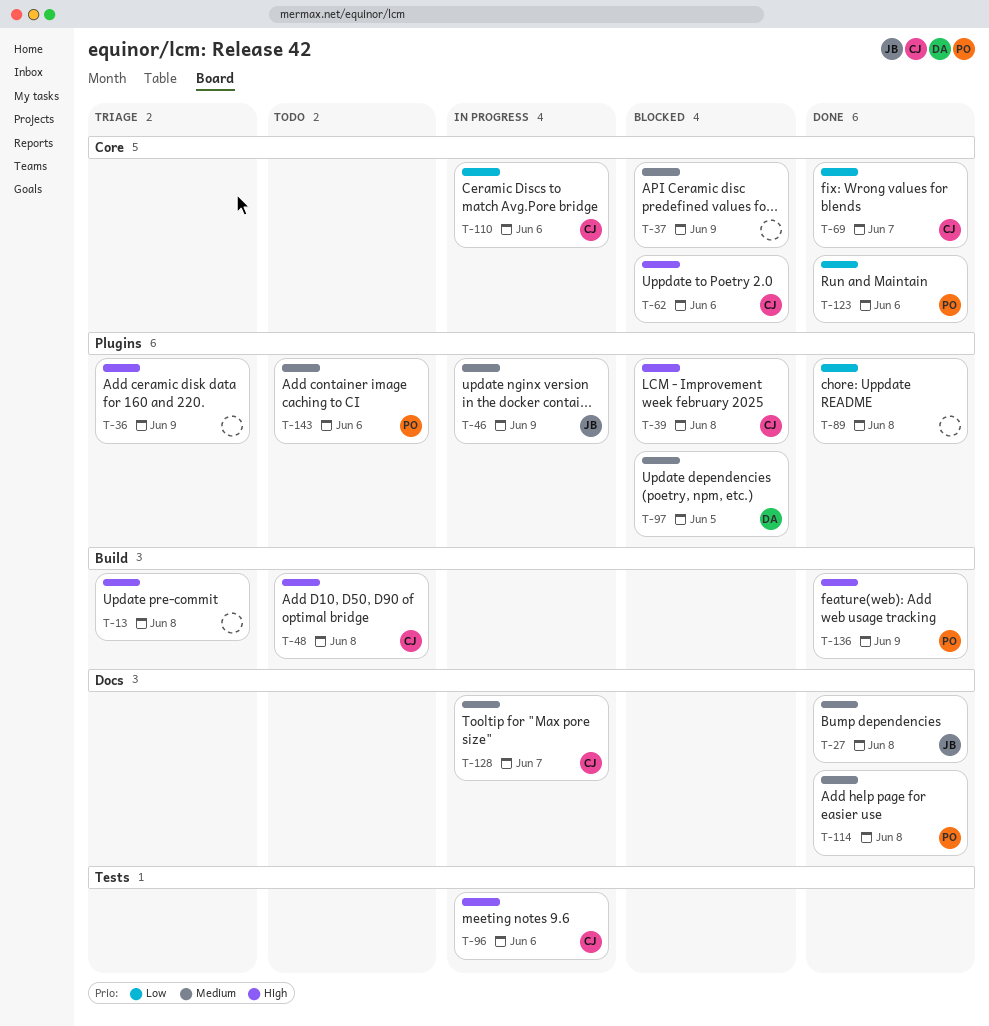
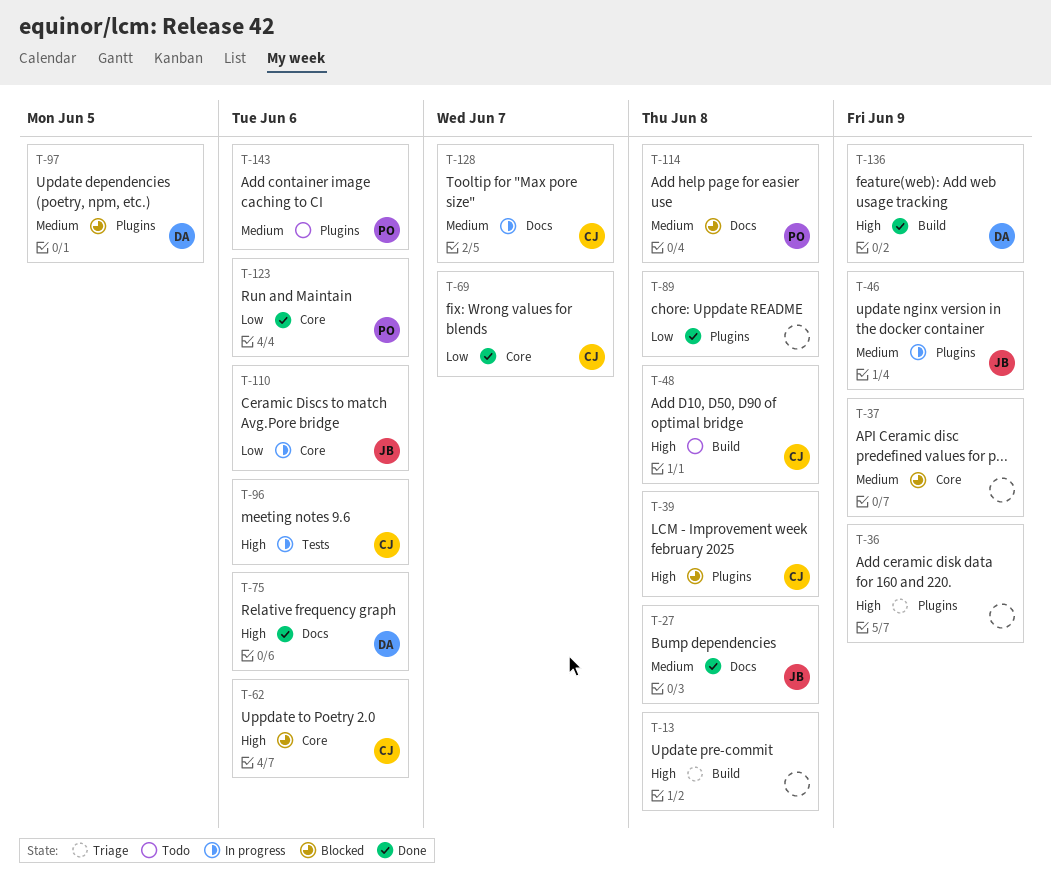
T-75: none -> present
T-110, owner: CJ -> JB
T-114, status: Done -> Blocked
T-136, owner: PO -> DA

